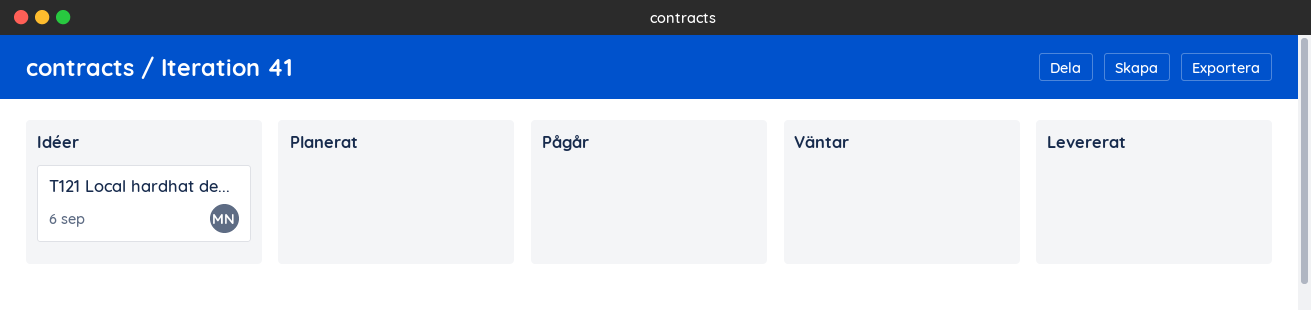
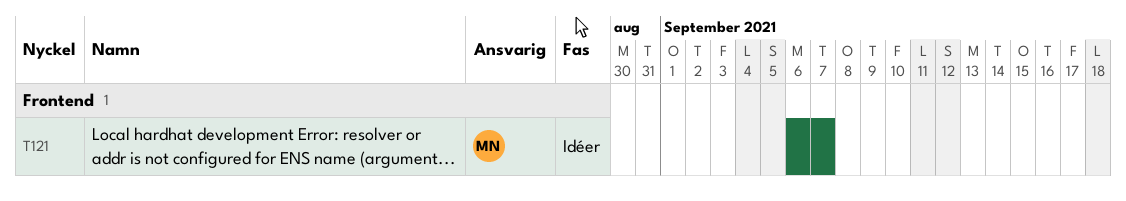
T121, due: Sep 6 -> Sep 7

